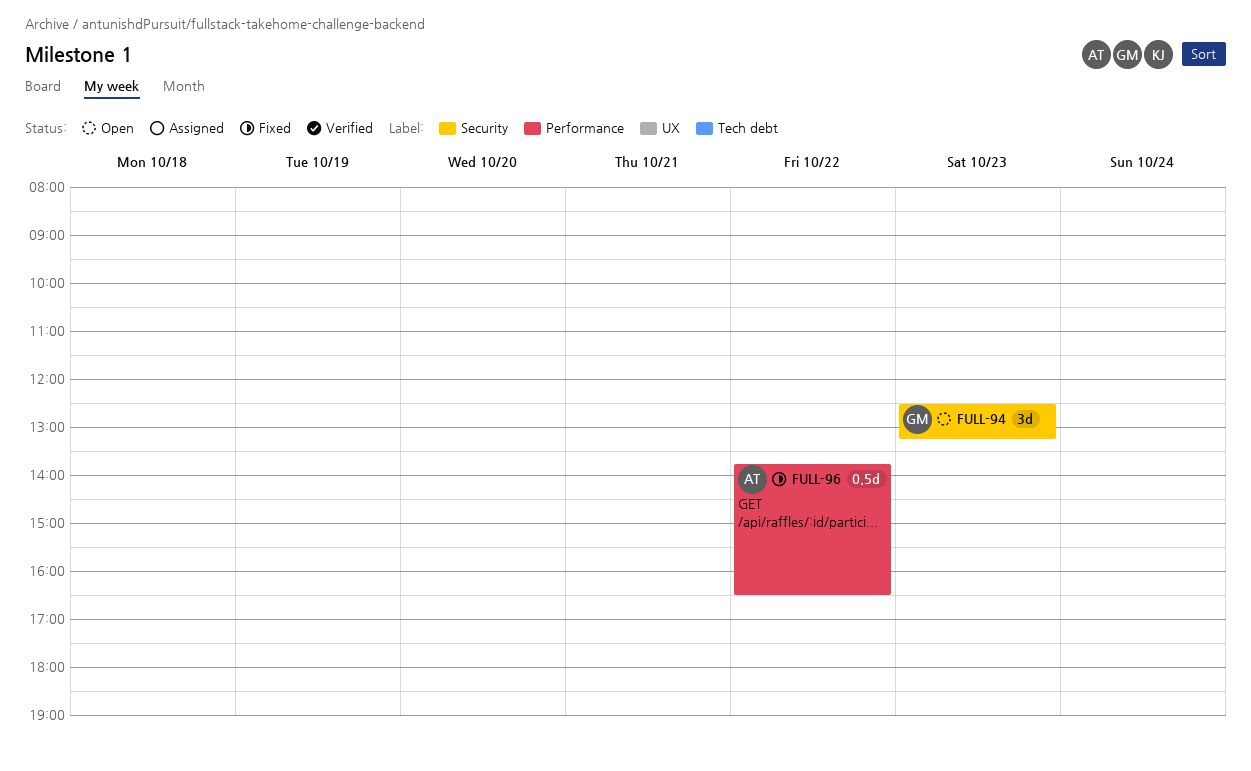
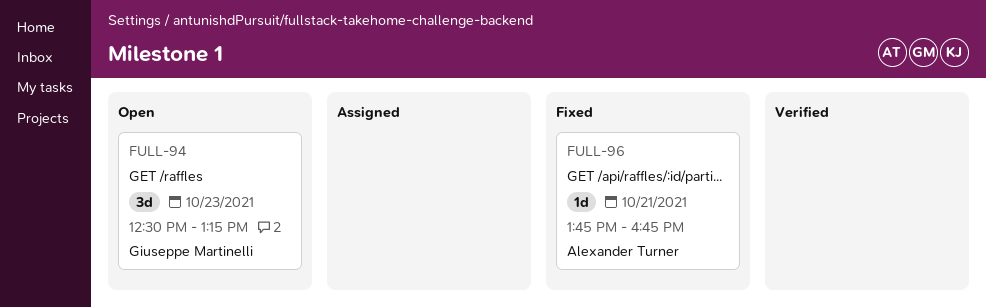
FULL-96, estimate: 0.5d -> 1d
FULL-96, day: Oct 22 -> Oct 21
FULL-96, ends: 16:30 -> 16:45

